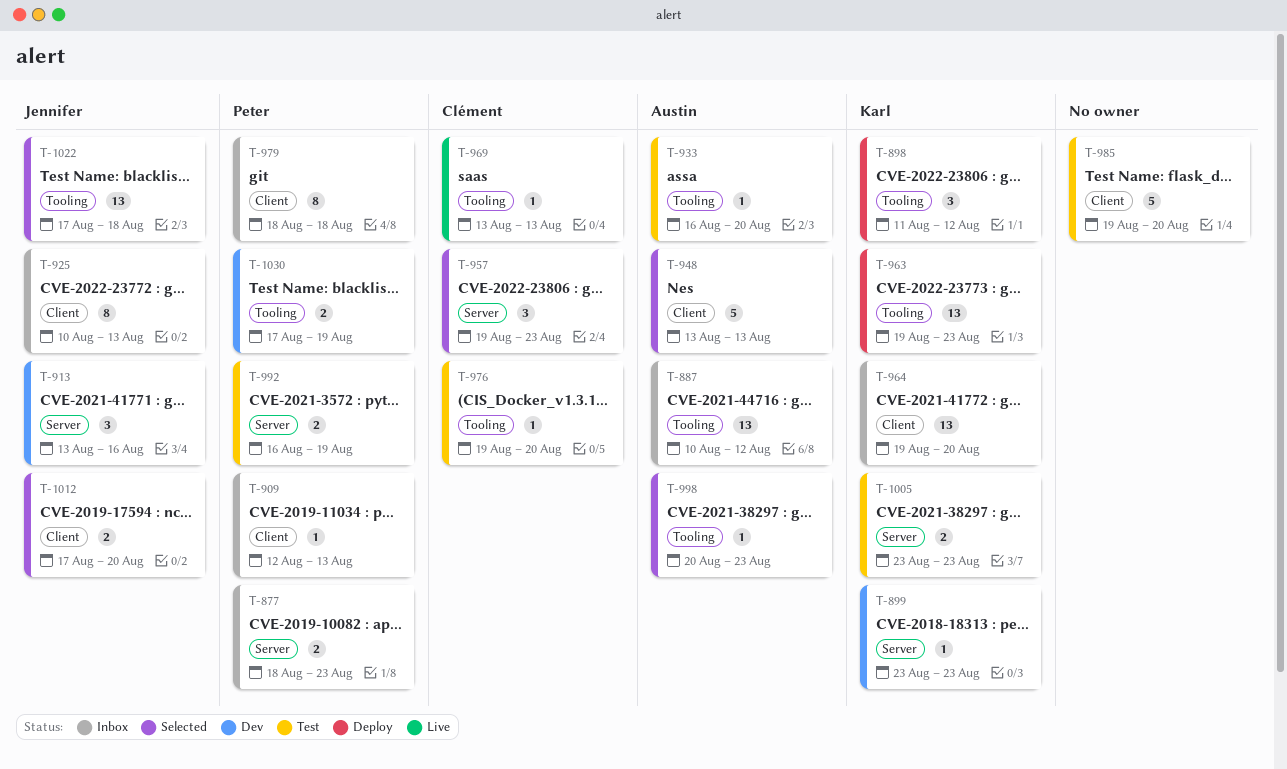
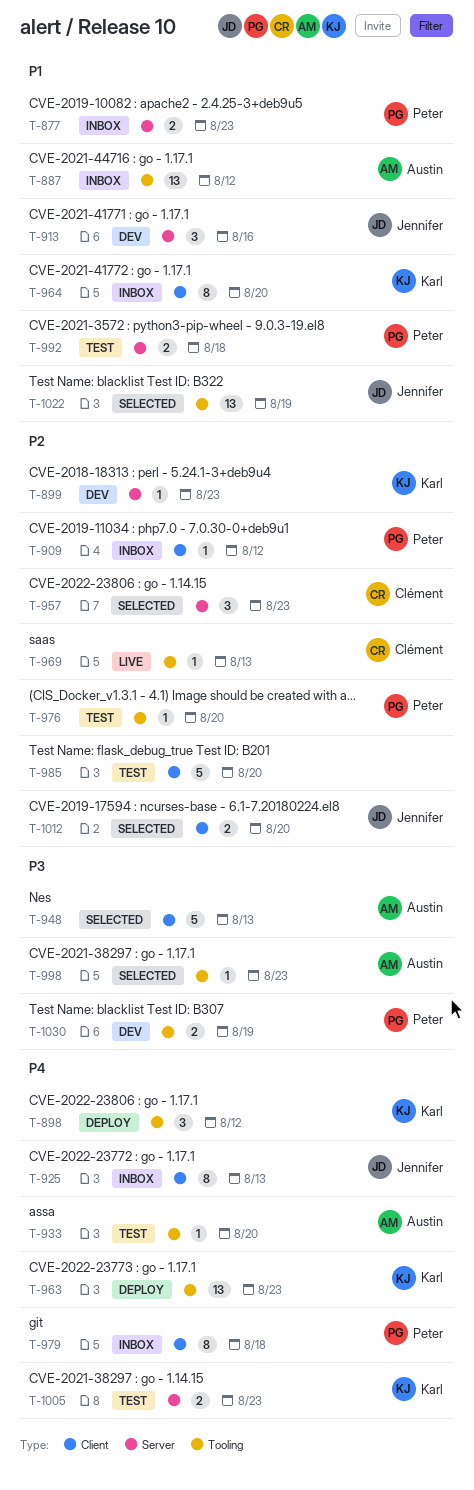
T-909, due: Aug 13 -> Aug 12
T-964, estimate: 13 -> 8
T-976, owner: Clément -> Peter
T-992, due: Aug 19 -> Aug 18
T-1022, due: Aug 18 -> Aug 19

